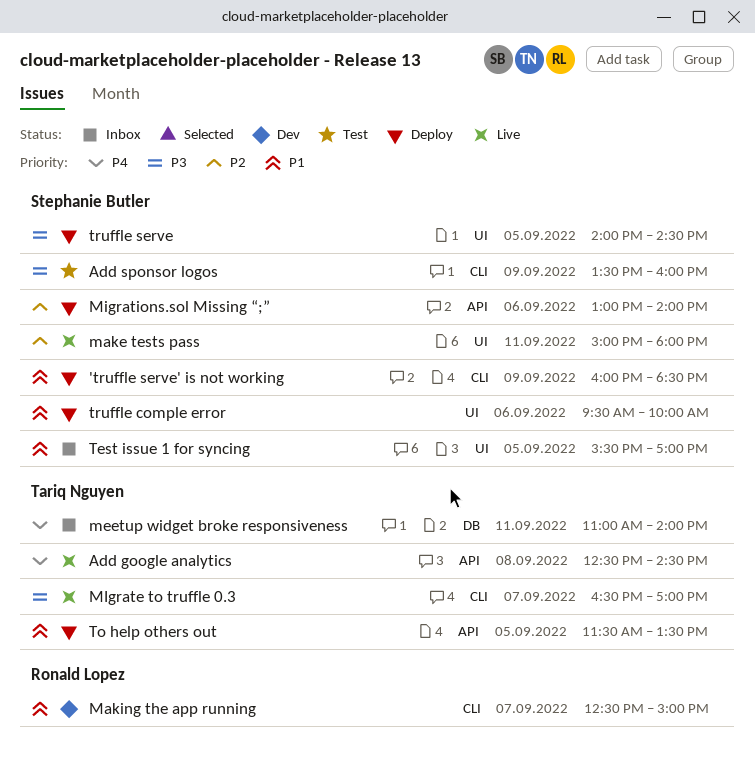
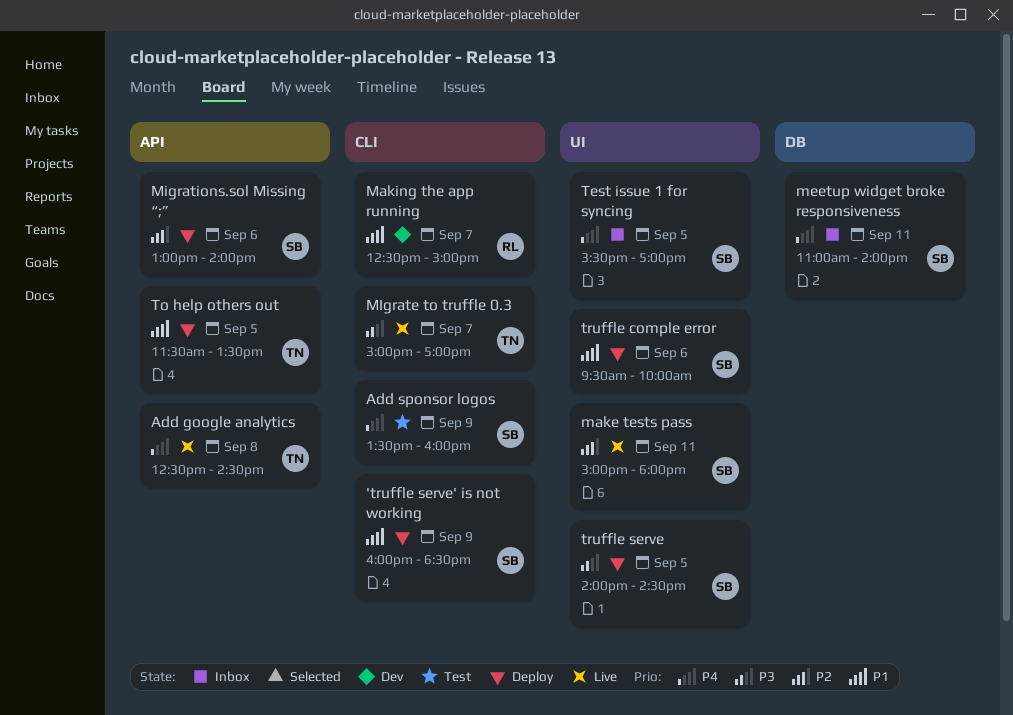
Add sponsor logos, priority: P3 -> P4
meetup widget broke responsiveness, owner: Tariq Nguyen -> Stephanie Butler
MIgrate to truffle 0.3, begins: 16:30 -> 15:00
Test issue 1 for syncing, priority: P1 -> P4

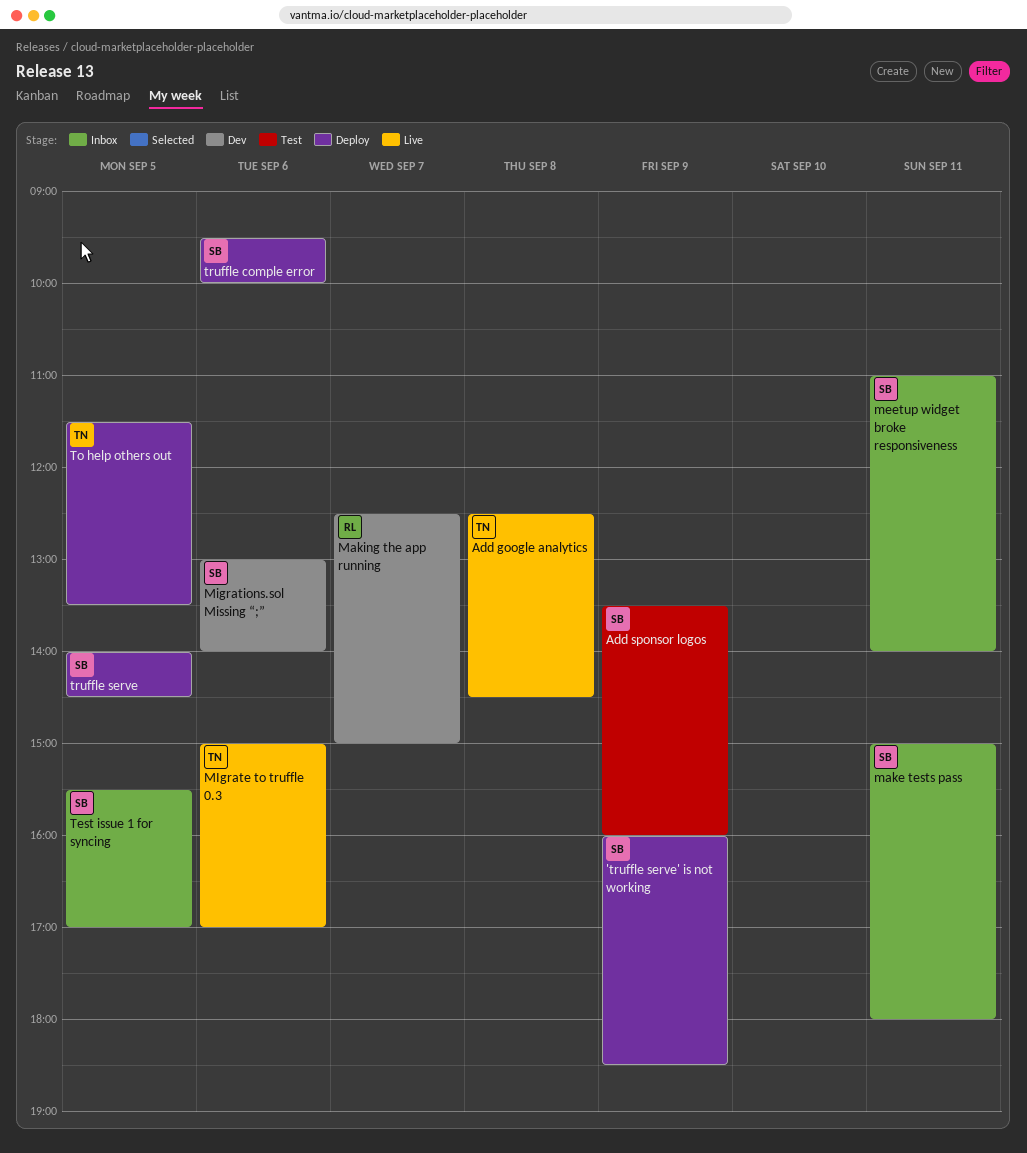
make tests pass, status: Live -> Inbox
MIgrate to truffle 0.3, day: Sep 7 -> Sep 6
Migrations.sol Missing “;”, status: Deploy -> Dev

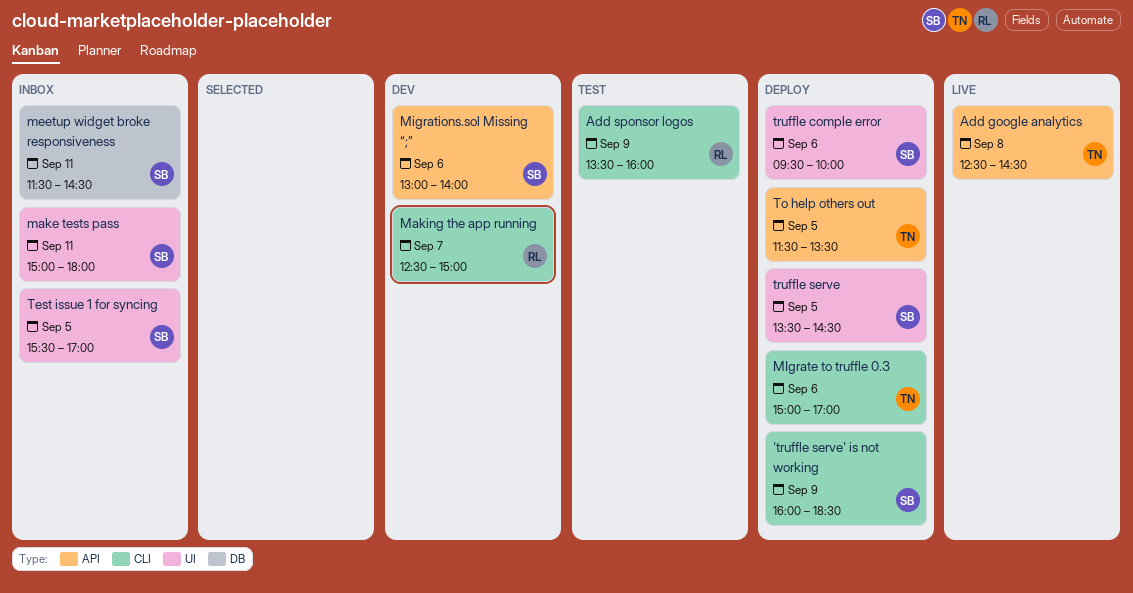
Add sponsor logos, owner: SB -> RL
meetup widget broke responsiveness, begins: 11:00 -> 11:30
meetup widget broke responsiveness, ends: 14:00 -> 14:30
MIgrate to truffle 0.3, status: Live -> Deploy
truffle serve, begins: 14:00 -> 13:30

